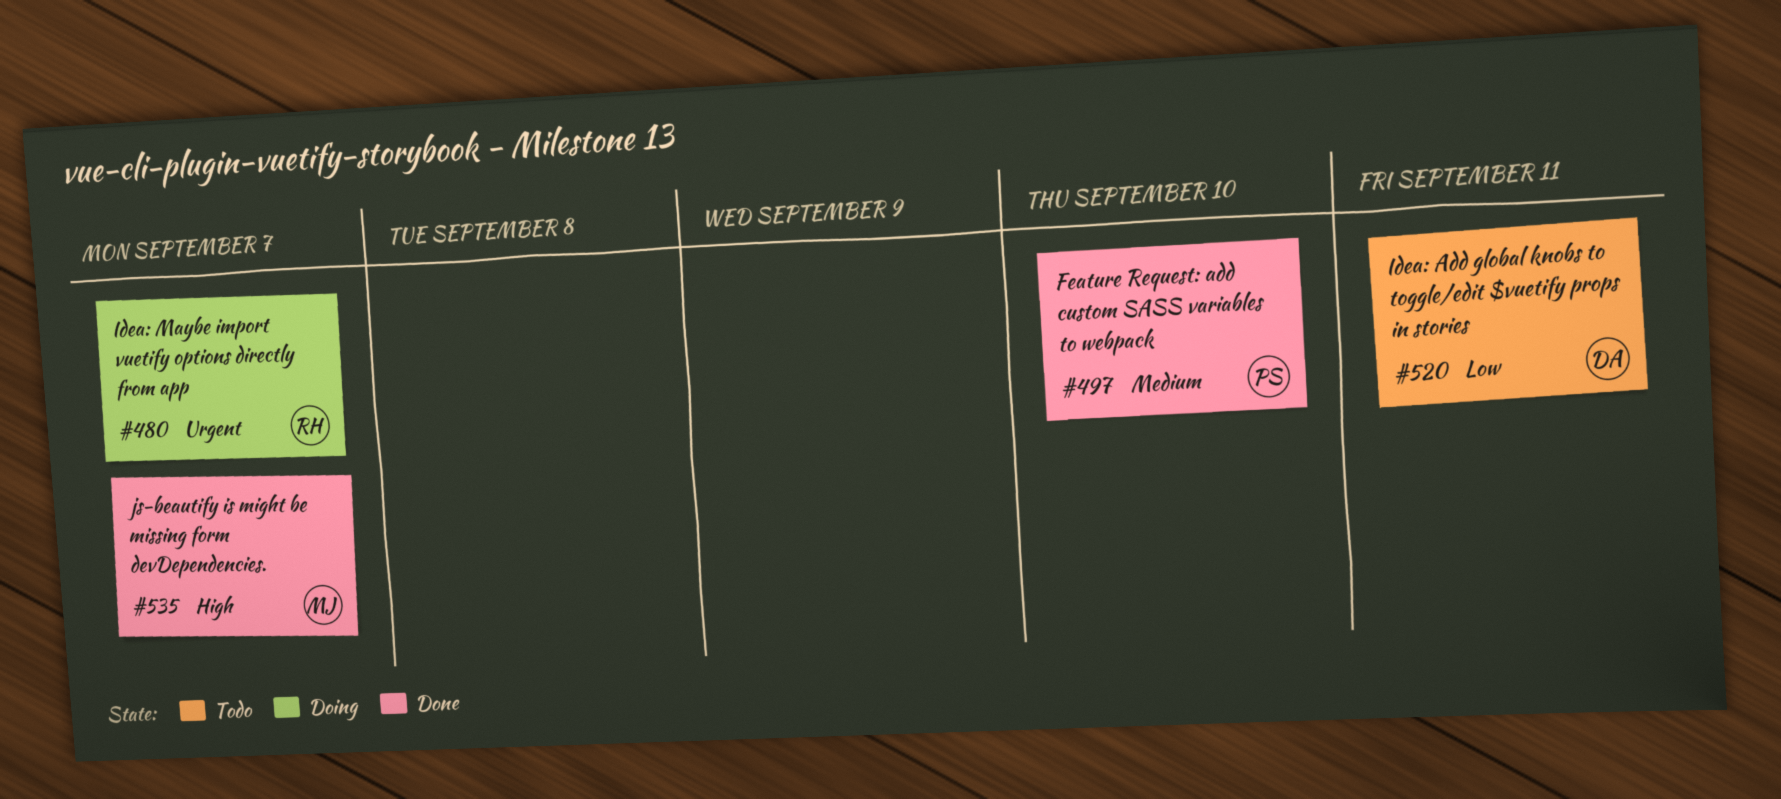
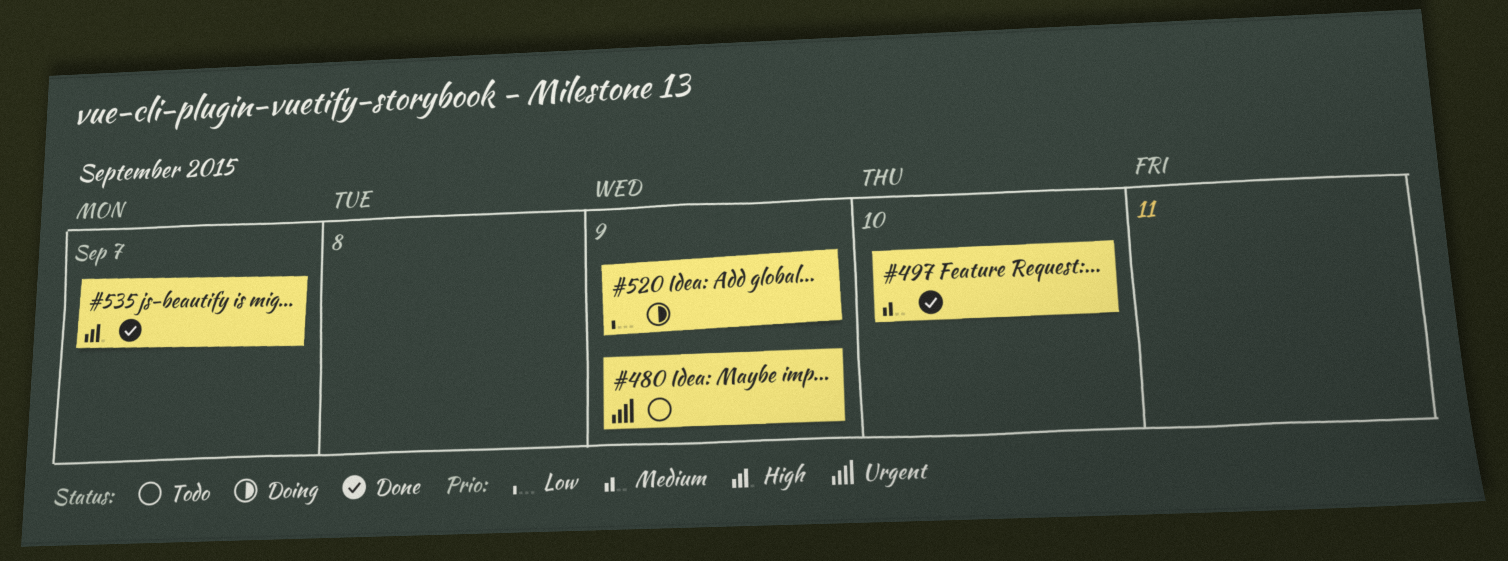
#480, status: Doing -> Todo
#480, due: Sep 7 -> Sep 9
#520, status: Todo -> Doing
#520, due: Sep 11 -> Sep 9

